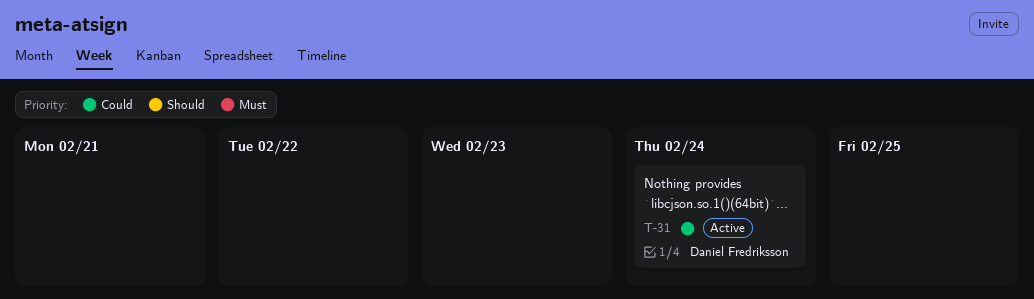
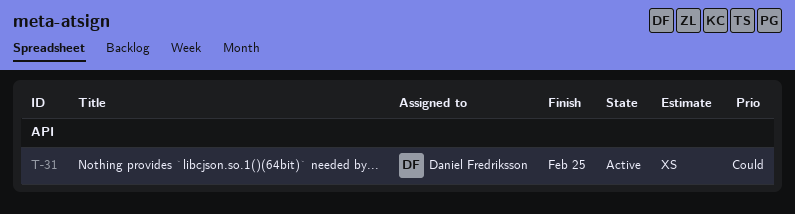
T-31, due: Feb 24 -> Feb 25

